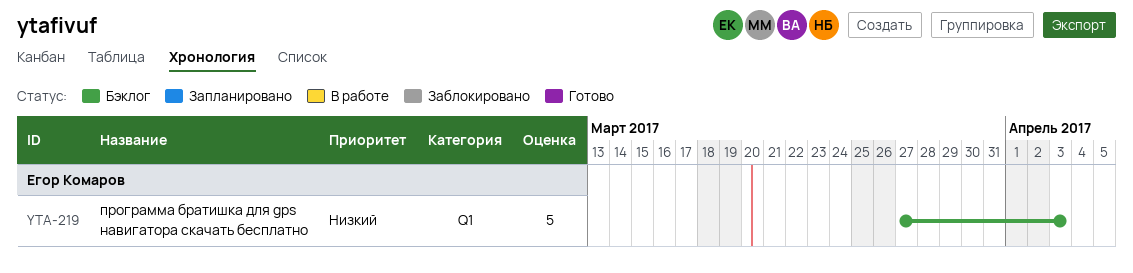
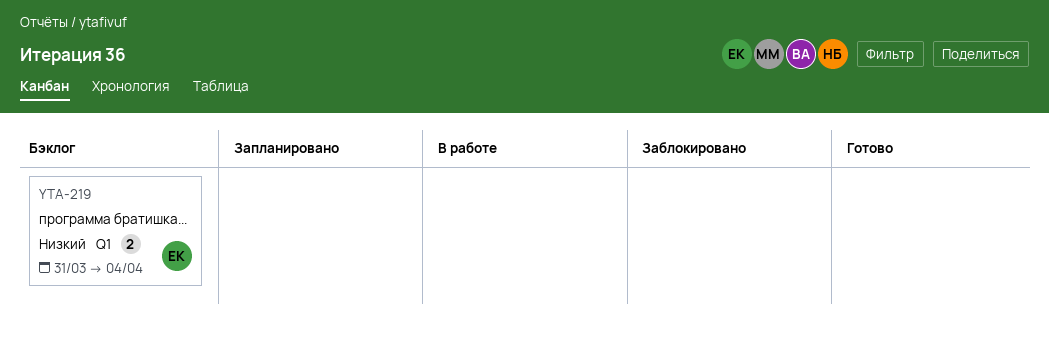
YTA-219, estimate: 5 -> 2
YTA-219, start: Mar 27 -> Mar 31
YTA-219, due: Apr 3 -> Apr 4

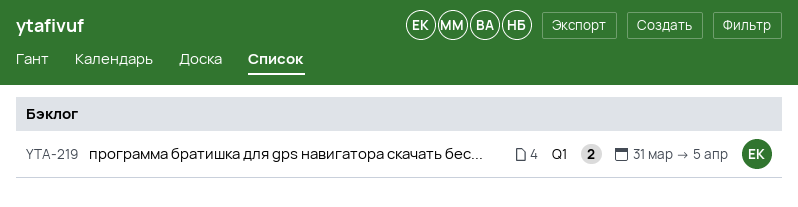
YTA-219, due: Apr 4 -> Apr 5

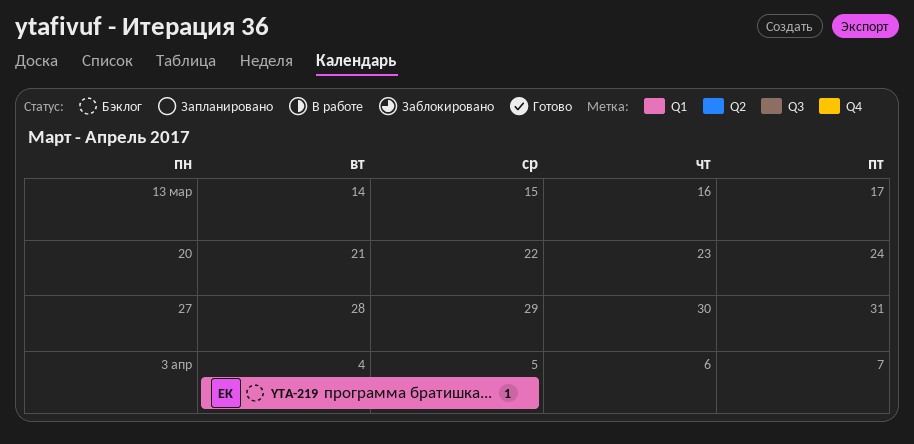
YTA-219, estimate: 2 -> 1
YTA-219, start: Mar 31 -> Apr 4

